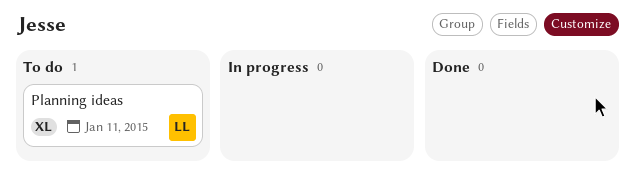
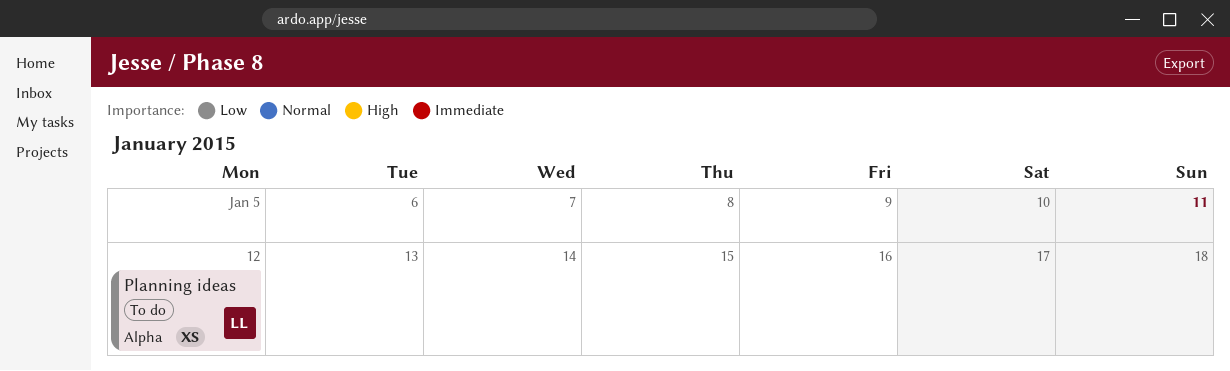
Planning ideas, estimate: XL -> XS
Planning ideas, due: Jan 11 -> Jan 12

